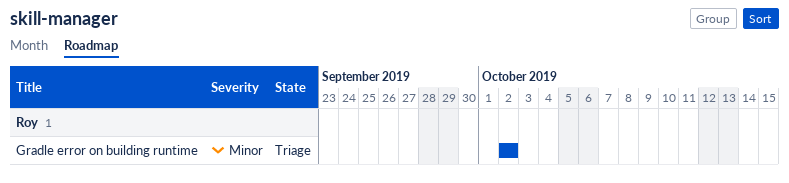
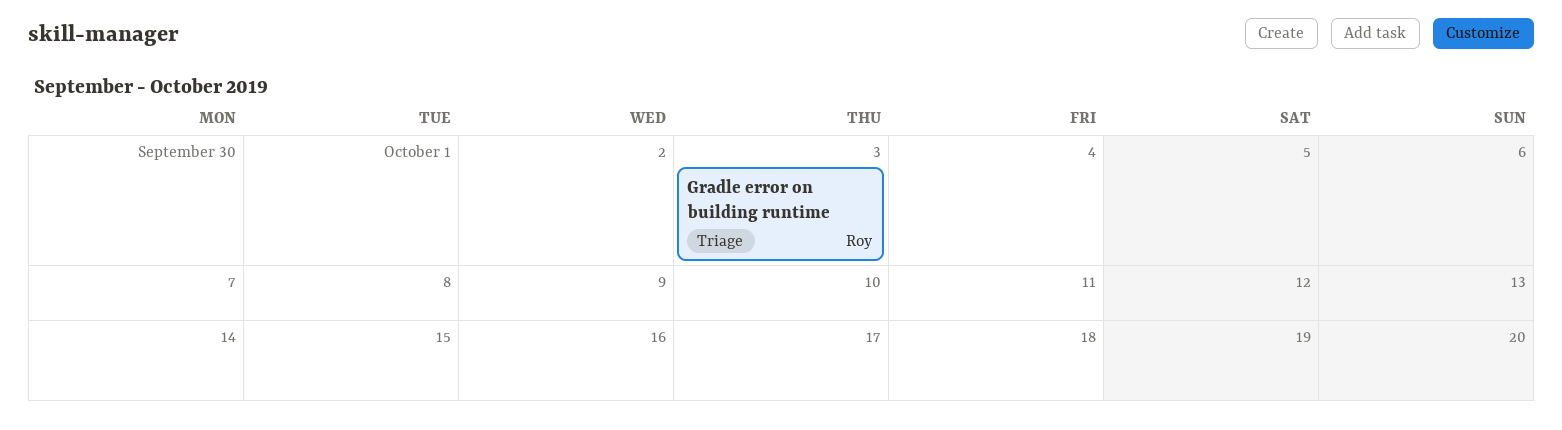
Gradle error on building runtime, due: Oct 2 -> Oct 3

